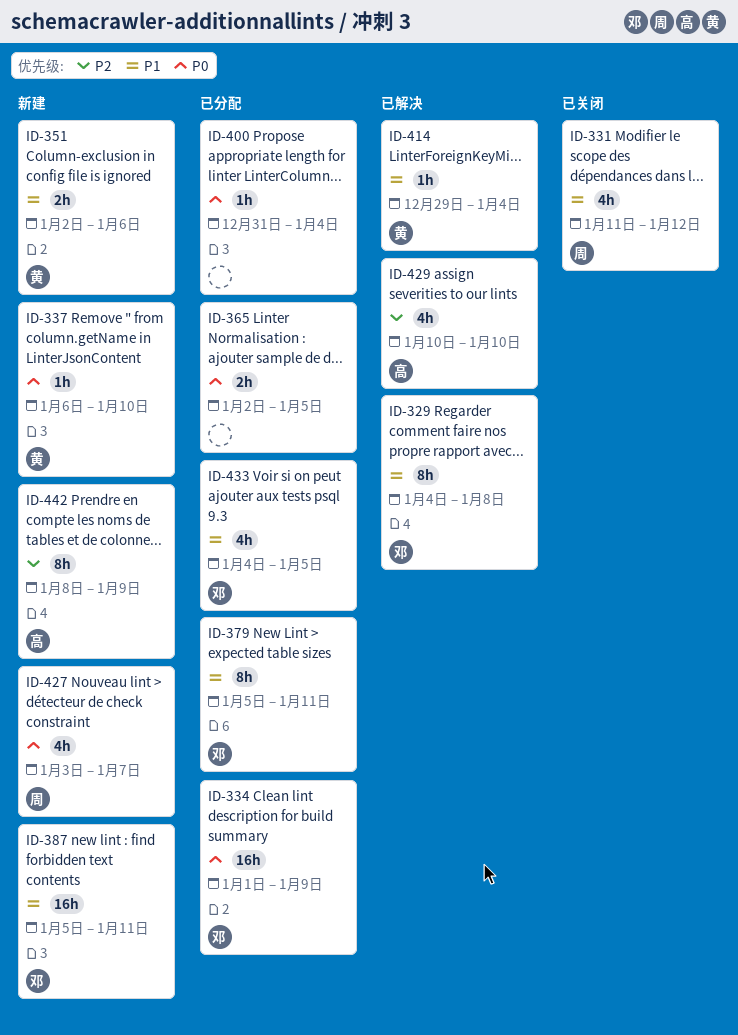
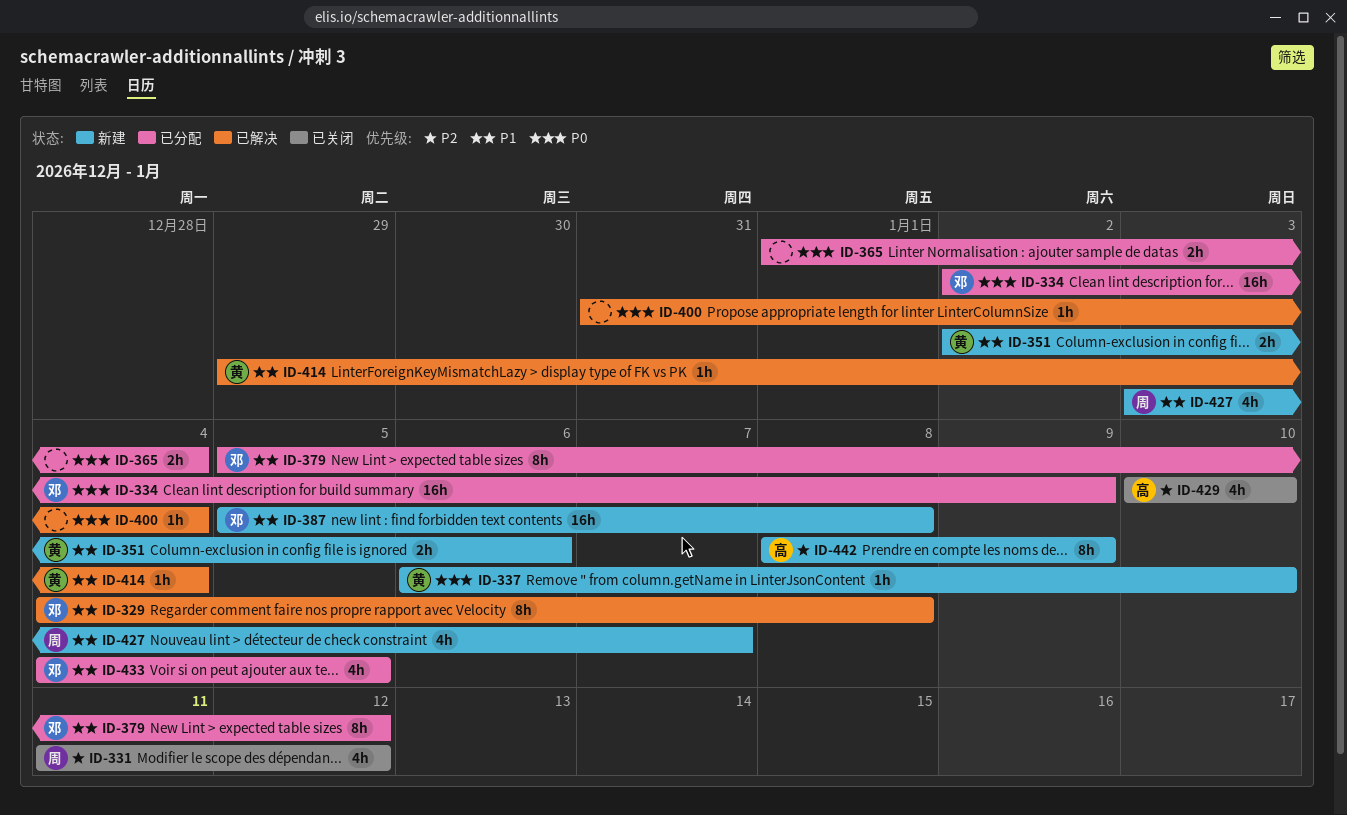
ID-331, priority: P1 -> P2
ID-334, start: Jan 1 -> Jan 2
ID-365, start: Jan 2 -> Jan 1
ID-365, due: Jan 5 -> Jan 4
ID-379, due: Jan 11 -> Jan 12
ID-387, due: Jan 11 -> Jan 8
ID-400, status: 已分配 -> 已解决
ID-427, priority: P0 -> P1
ID-429, status: 已解决 -> 已关闭

